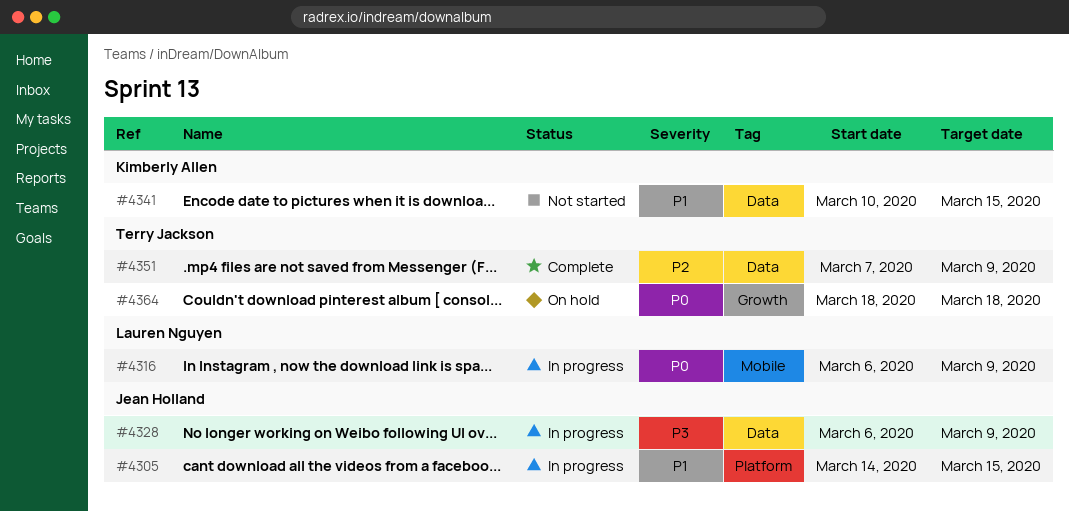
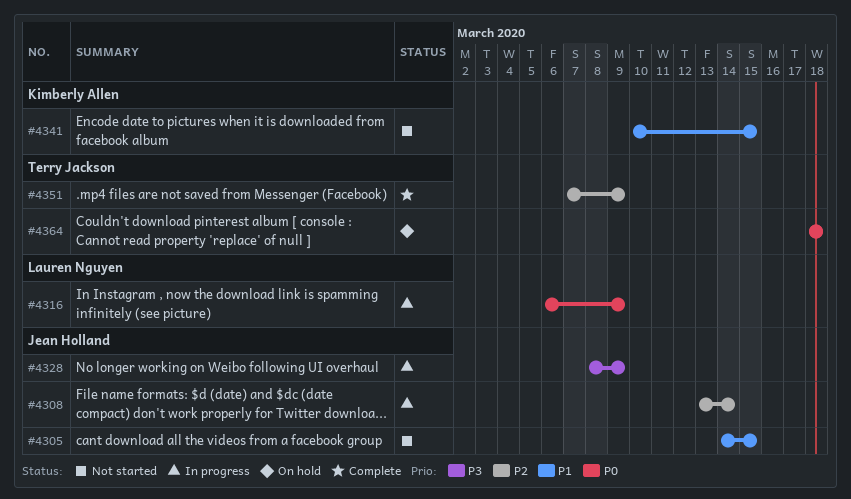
#4305, status: In progress -> Not started
#4308: none -> present
#4328, start: Mar 6 -> Mar 8

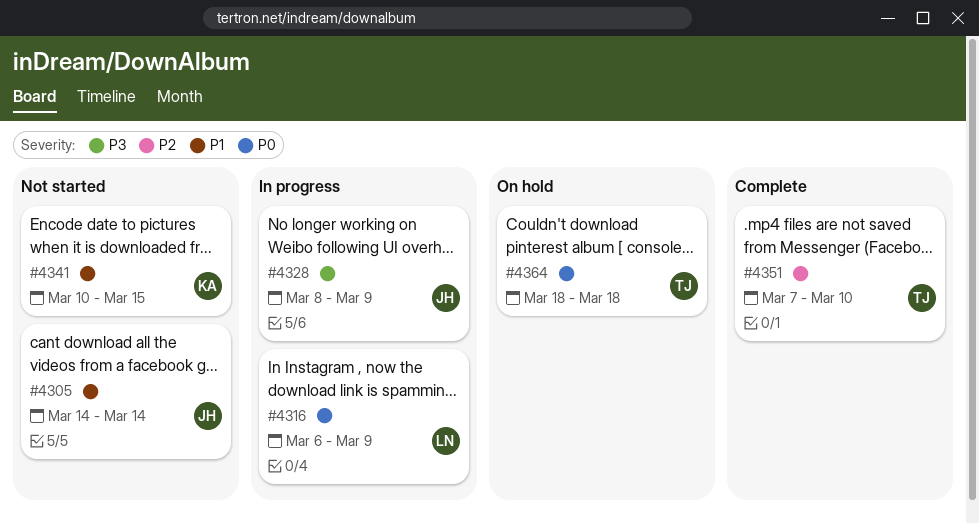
#4305, due: Mar 15 -> Mar 14
#4308: present -> none
#4351, due: Mar 9 -> Mar 10

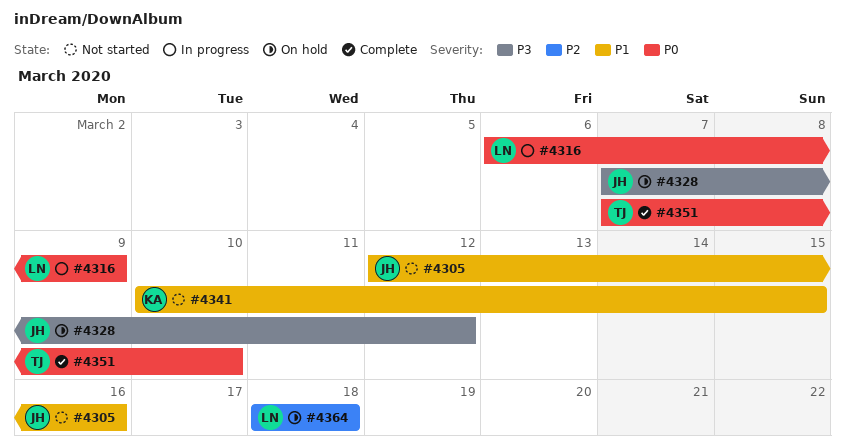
#4305, start: Mar 14 -> Mar 12
#4305, due: Mar 14 -> Mar 16
#4328, status: In progress -> On hold
#4328, start: Mar 8 -> Mar 7
#4328, due: Mar 9 -> Mar 12
#4351, priority: P2 -> P0
#4364, owner: TJ -> LN
#4364, priority: P0 -> P2

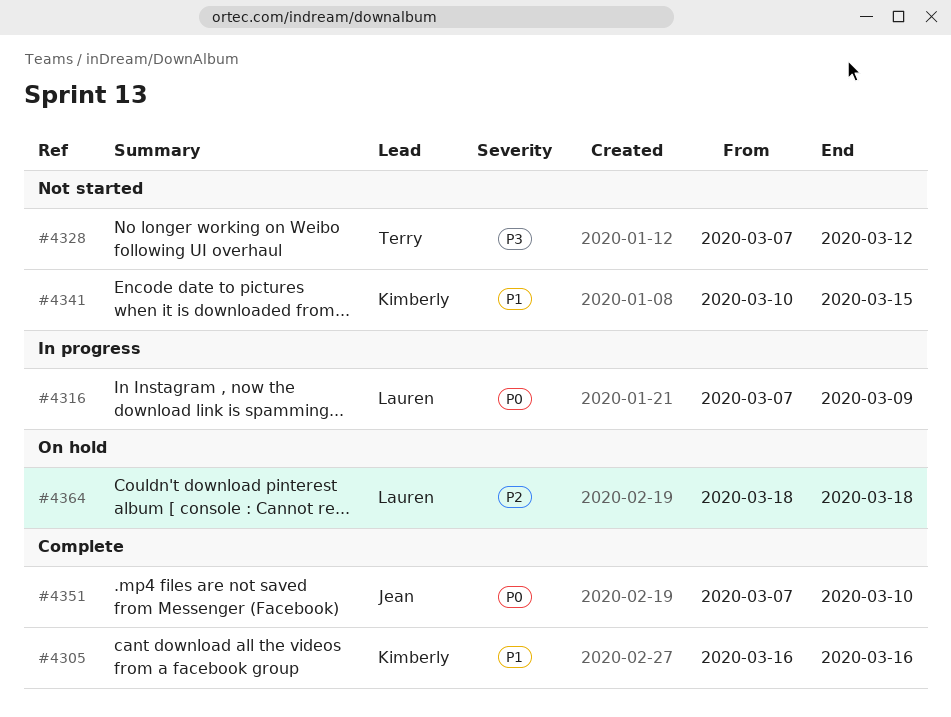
#4305, status: Not started -> Complete
#4305, owner: Jean -> Kimberly
#4305, start: Mar 12 -> Mar 16
#4316, start: Mar 6 -> Mar 7
#4328, status: On hold -> Not started
#4328, owner: Jean -> Terry
#4351, owner: Terry -> Jean

